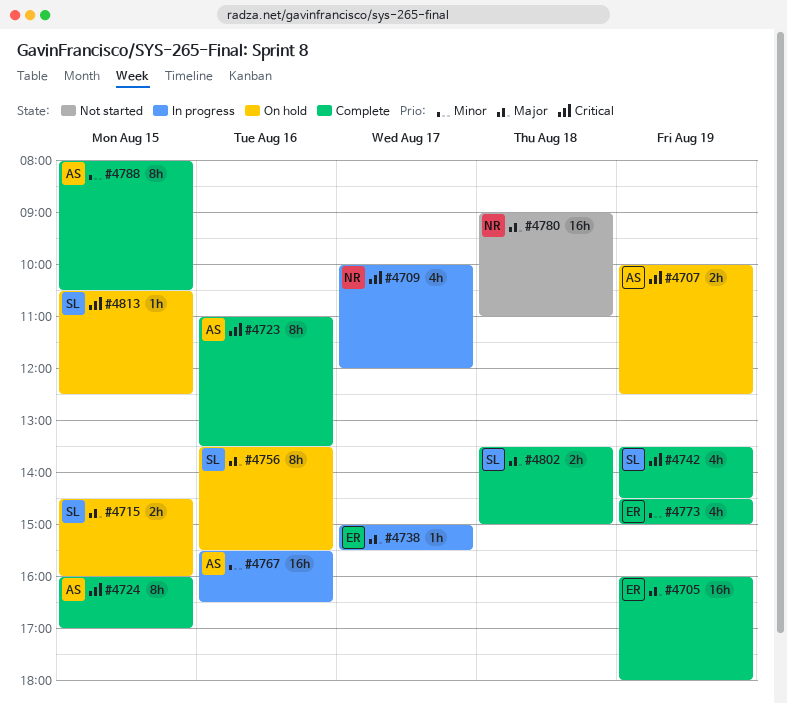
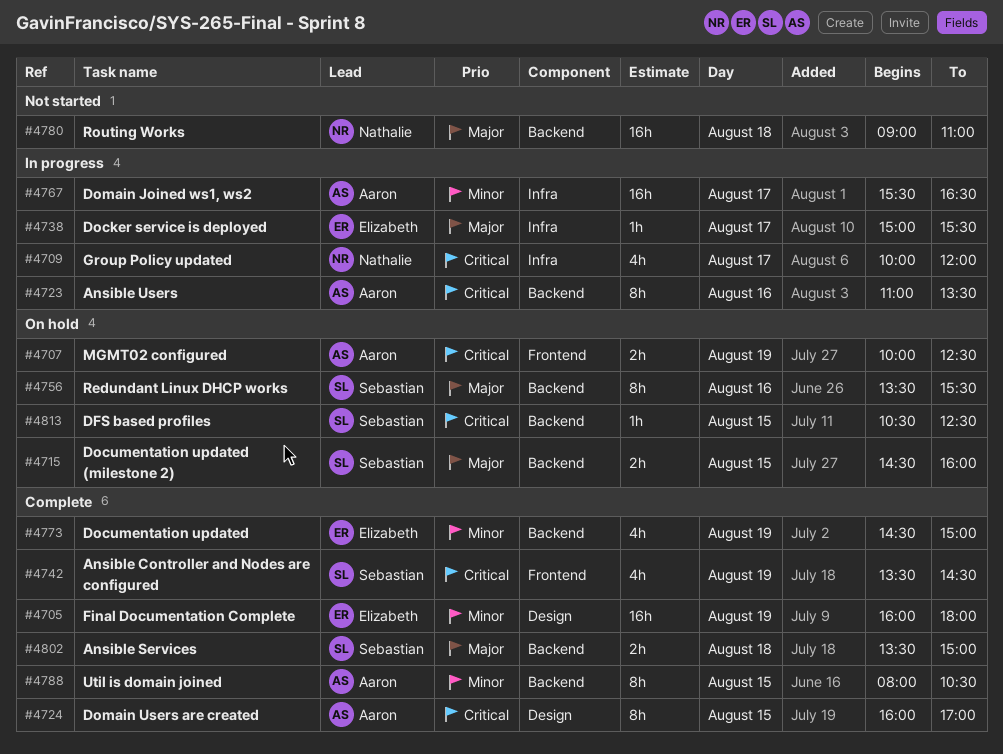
#4705, priority: Major -> Minor
#4723, status: Complete -> In progress
#4767, day: Aug 16 -> Aug 17

